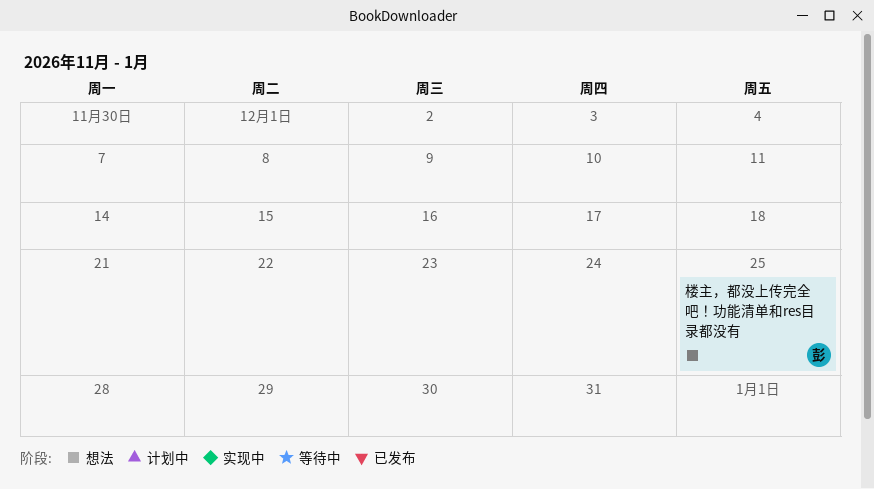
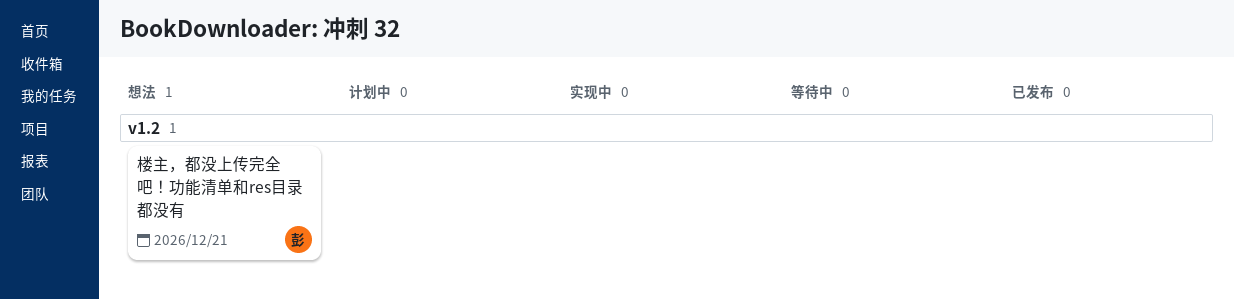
楼主，都没上传完全吧！功能清单和res目录都没有, due: Dec 25 -> Dec 21

